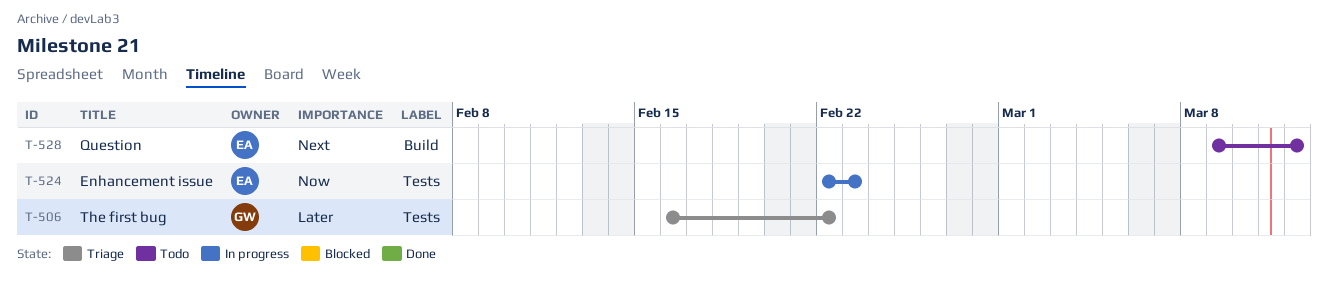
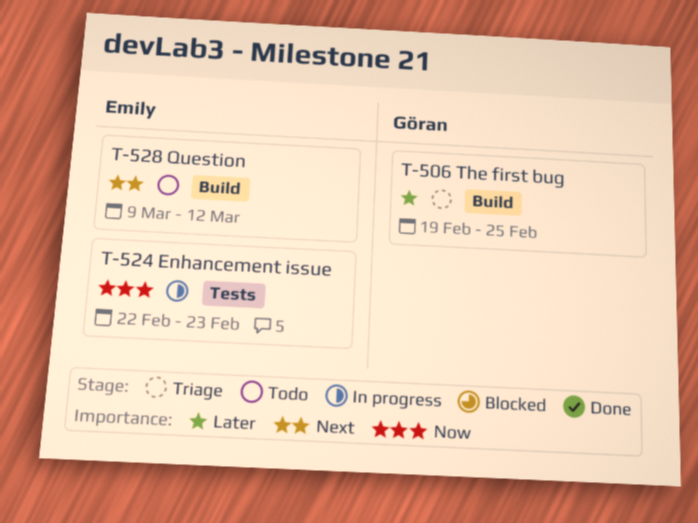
T-506, label: Tests -> Build
T-506, start: Feb 16 -> Feb 19
T-506, due: Feb 22 -> Feb 25

